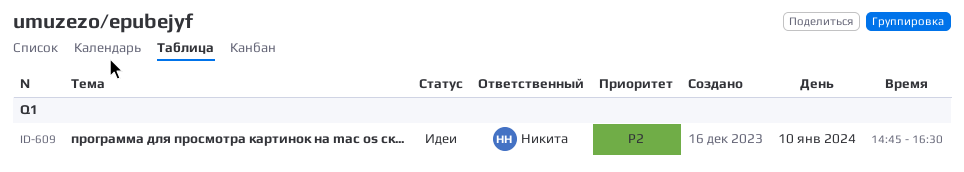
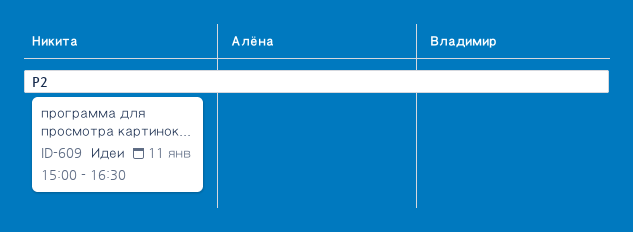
ID-609, day: Jan 10 -> Jan 11
ID-609, begins: 14:45 -> 15:00

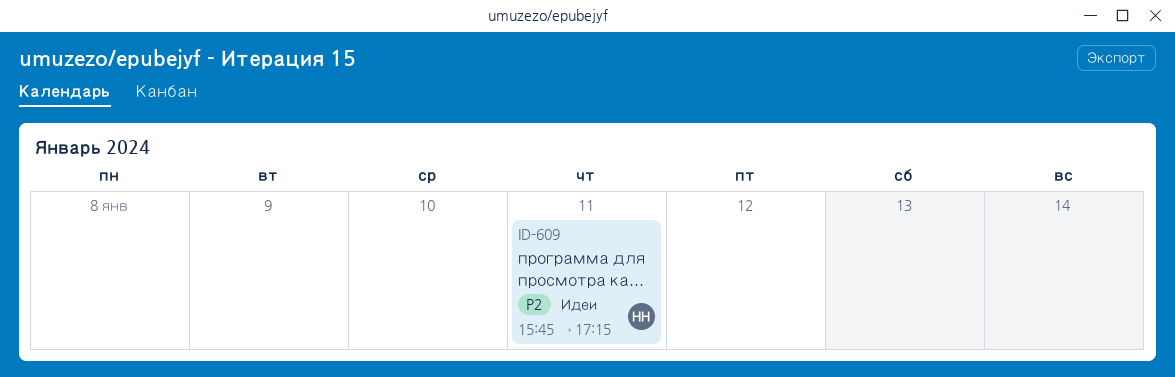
ID-609, begins: 15:00 -> 15:45
ID-609, ends: 16:30 -> 17:15

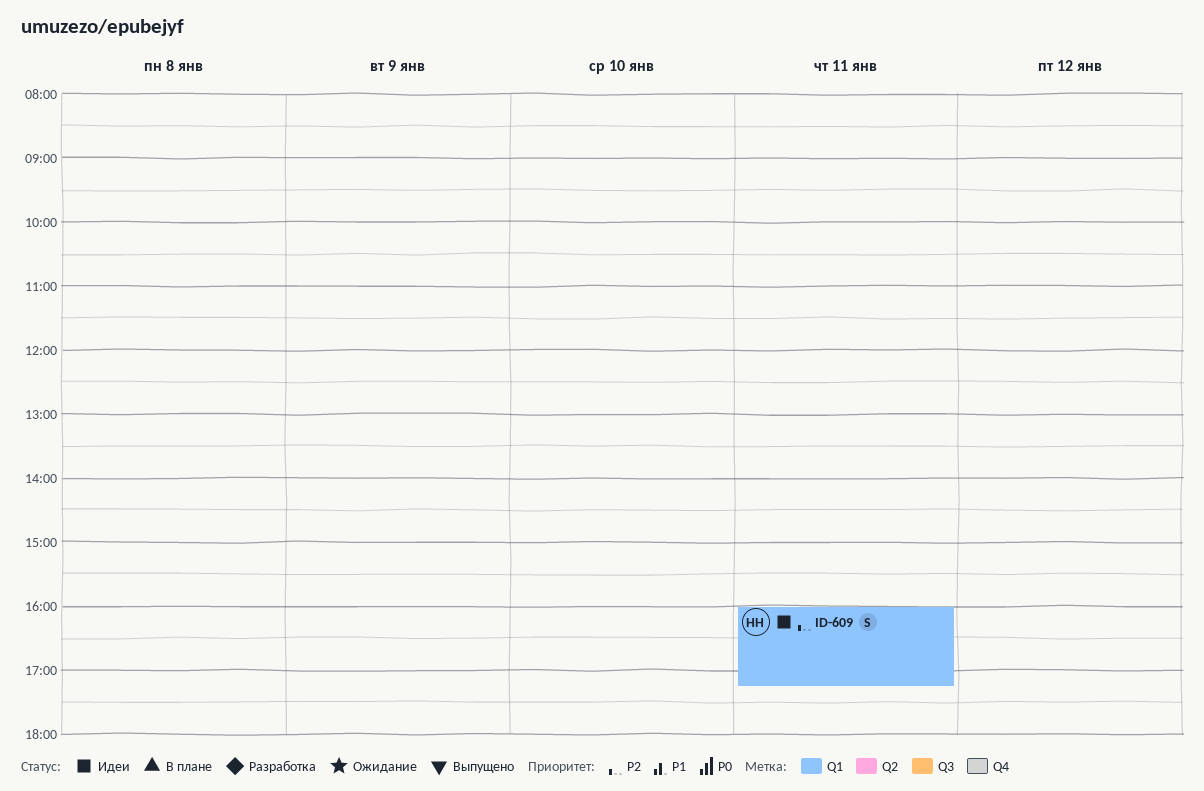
ID-609, begins: 15:45 -> 16:00

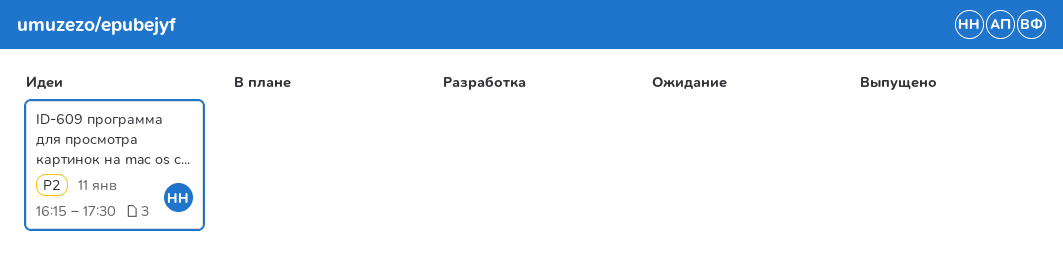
ID-609, begins: 16:00 -> 16:15
ID-609, ends: 17:15 -> 17:30

